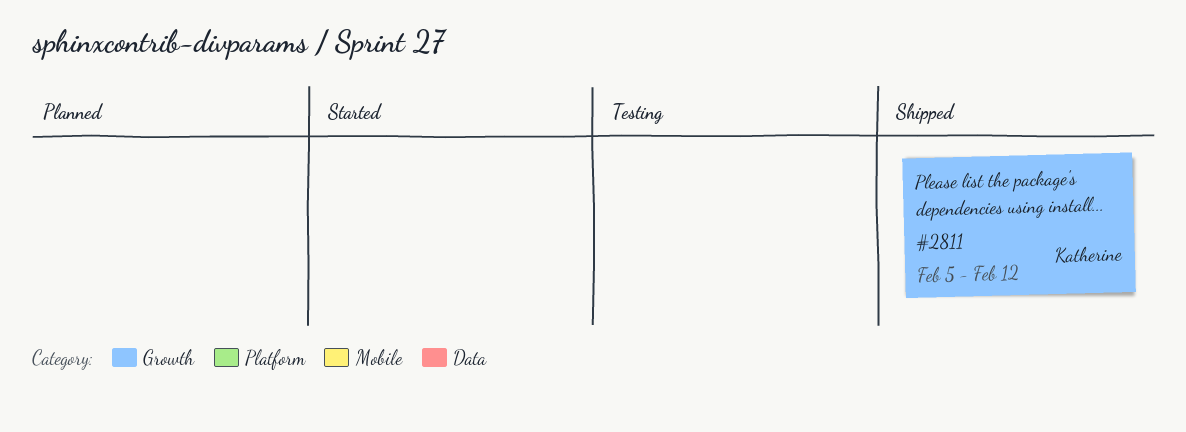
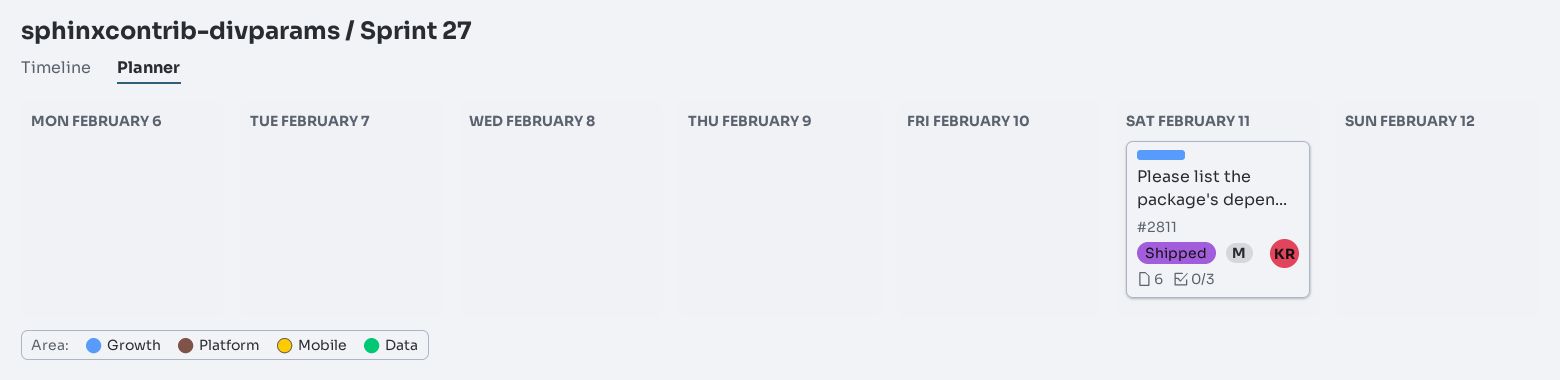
#2811, due: Feb 12 -> Feb 11

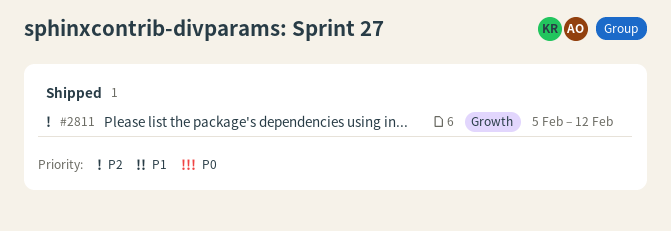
#2811, due: Feb 11 -> Feb 12

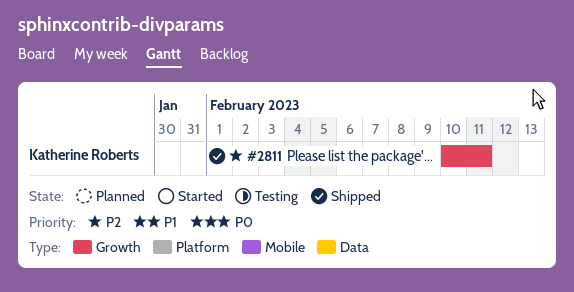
#2811, start: Feb 5 -> Feb 10
#2811, due: Feb 12 -> Feb 11

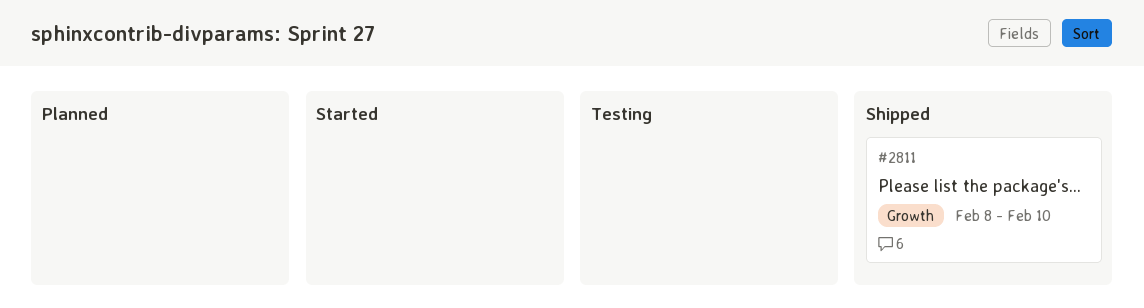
#2811, start: Feb 10 -> Feb 8
#2811, due: Feb 11 -> Feb 10

